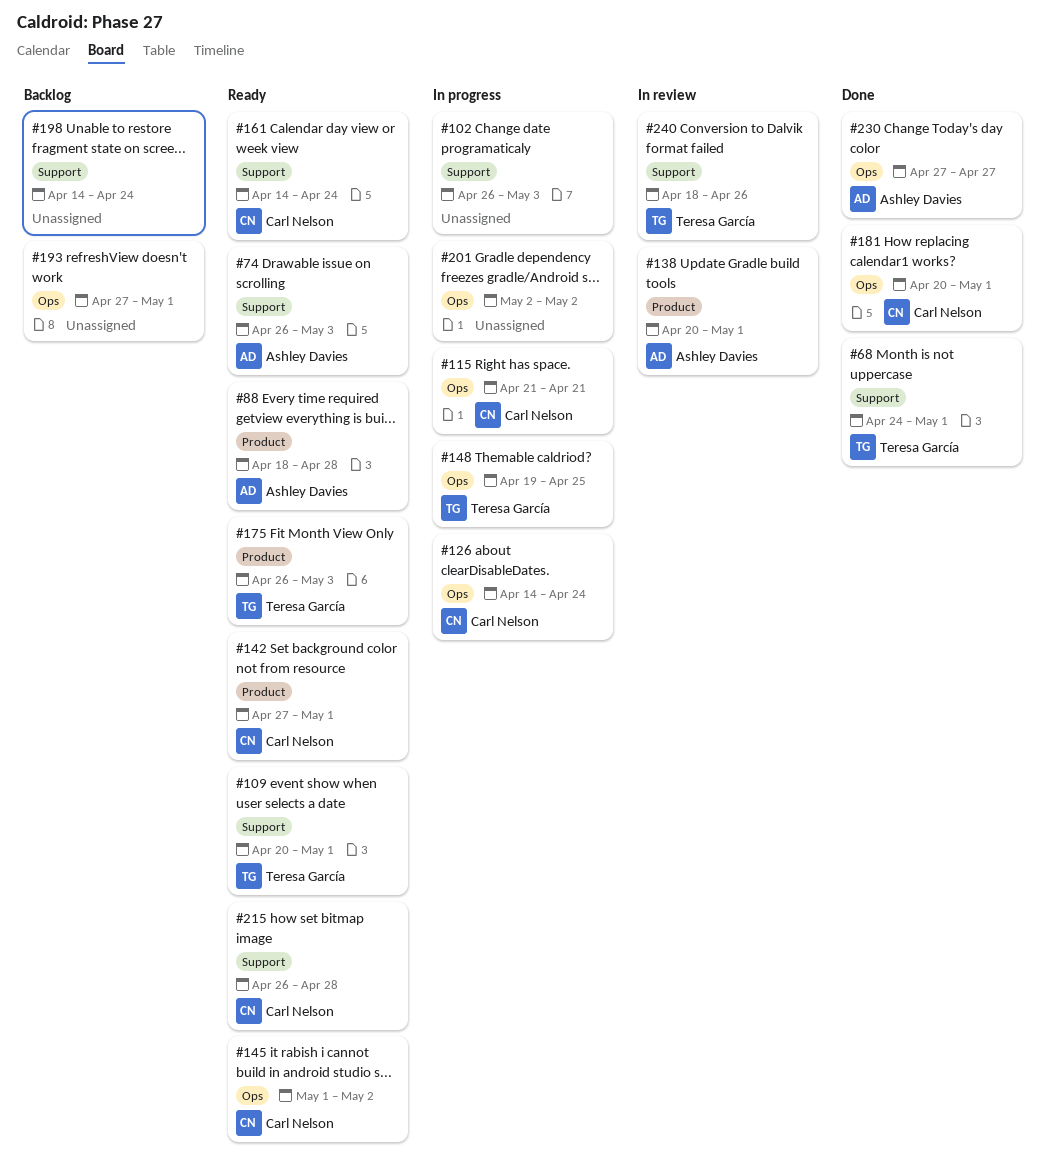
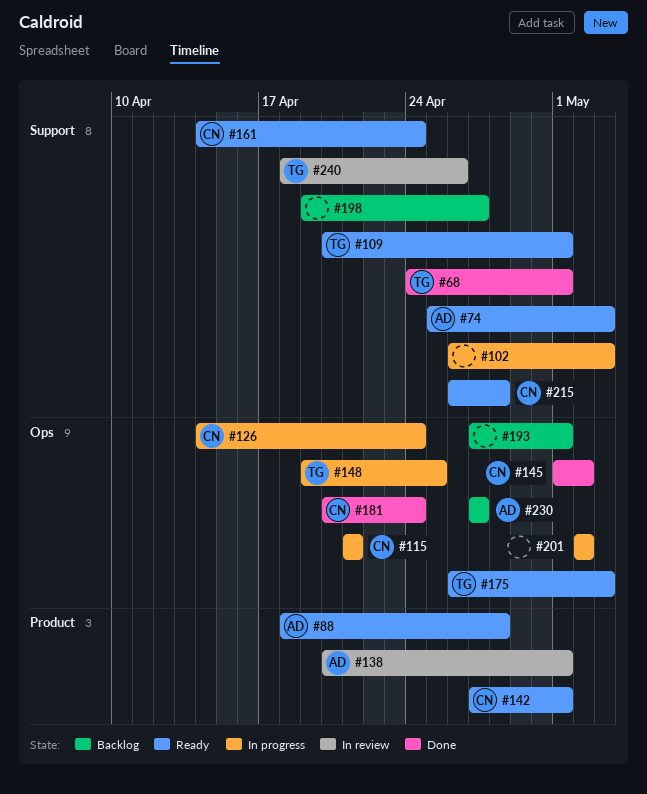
#74, start: Apr 26 -> Apr 25
#145, status: Ready -> Done
#175, label: Product -> Ops
#181, due: May 1 -> Apr 24
#198, start: Apr 14 -> Apr 19
#198, due: Apr 24 -> Apr 27
#230, status: Done -> Backlog

